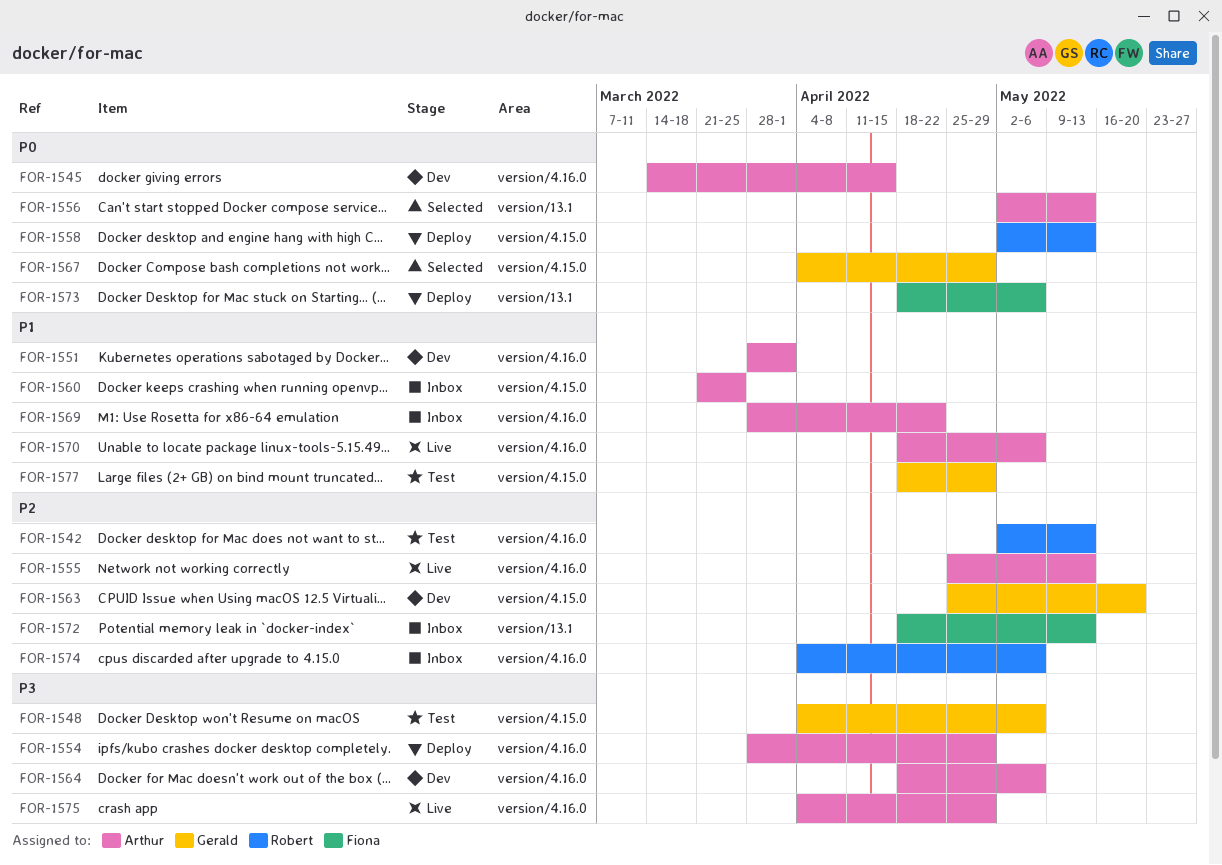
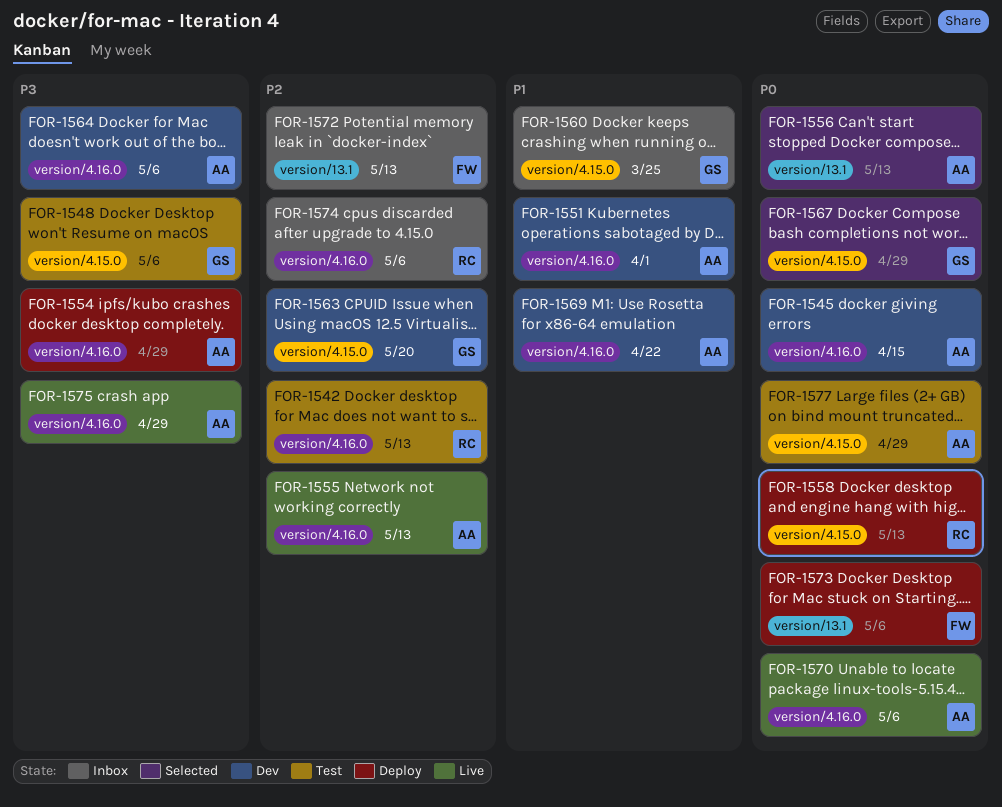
FOR-1560, owner: Arthur -> Gerald
FOR-1569, status: Inbox -> Dev
FOR-1570, priority: P1 -> P0
FOR-1577, owner: Gerald -> Arthur
FOR-1577, priority: P1 -> P0

